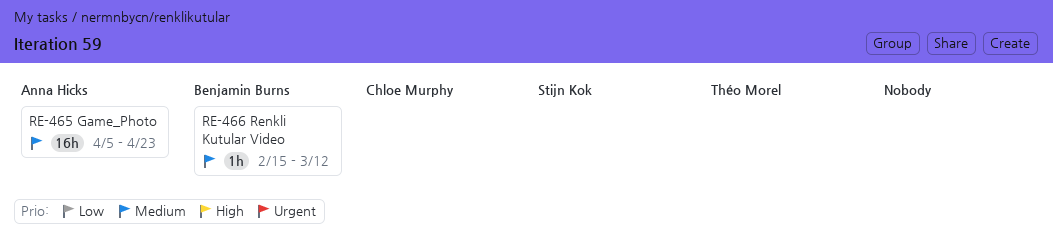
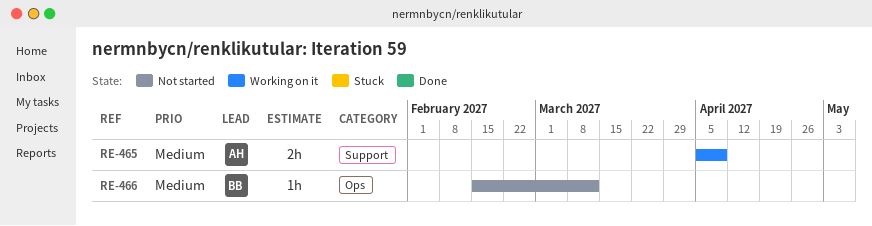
RE-465, estimate: 16h -> 2h
RE-465, due: Apr 23 -> Apr 9

